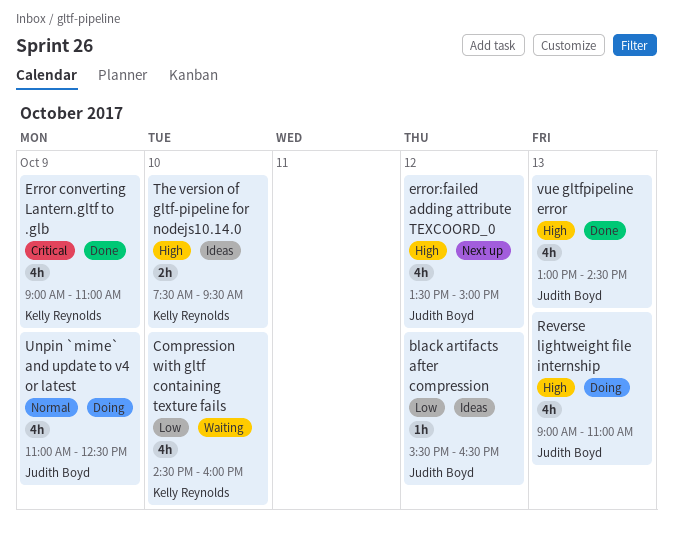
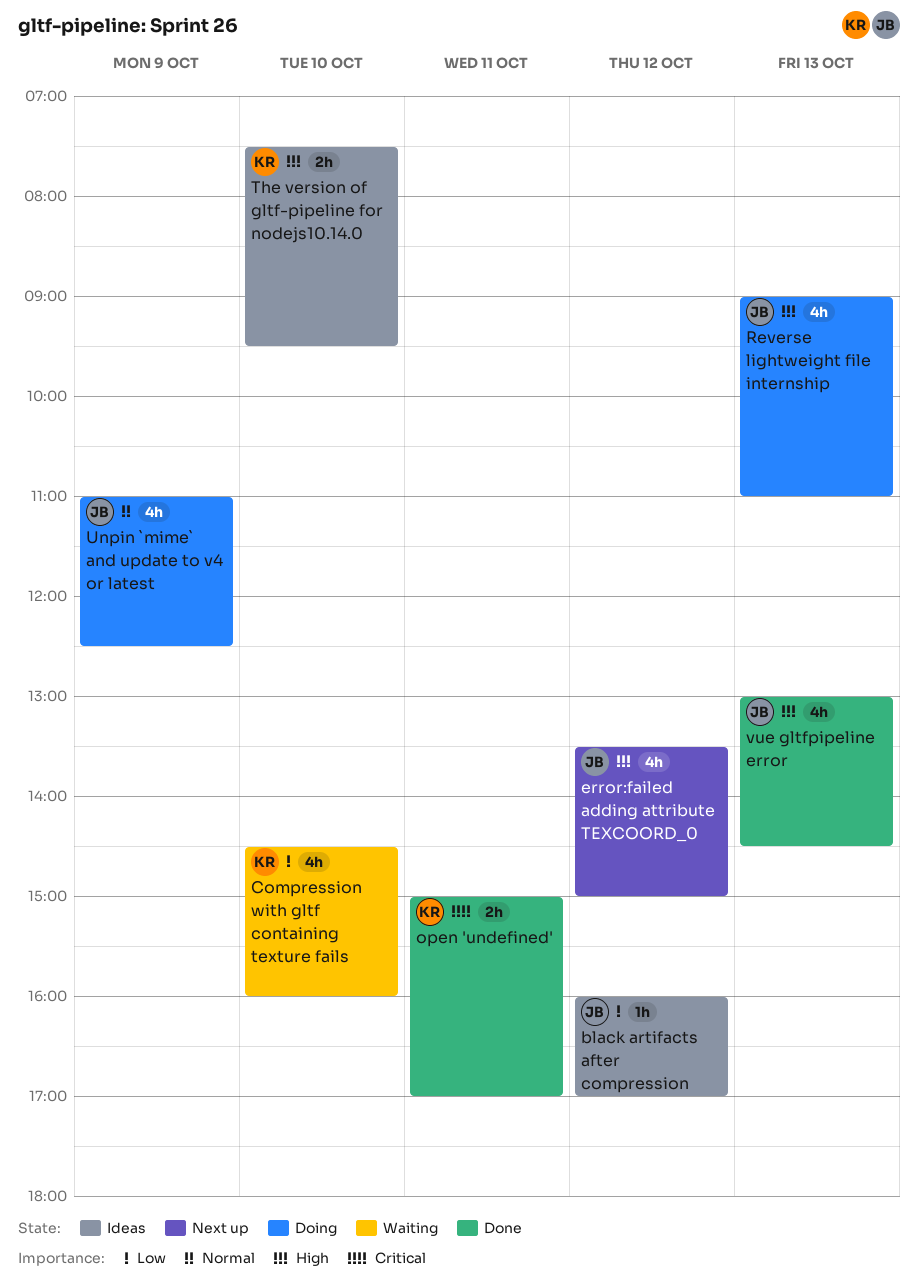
black artifacts after compression, begins: 15:30 -> 16:00
black artifacts after compression, ends: 16:30 -> 17:00
Error converting Lantern.gltf to .glb: present -> none
open 'undefined': none -> present

